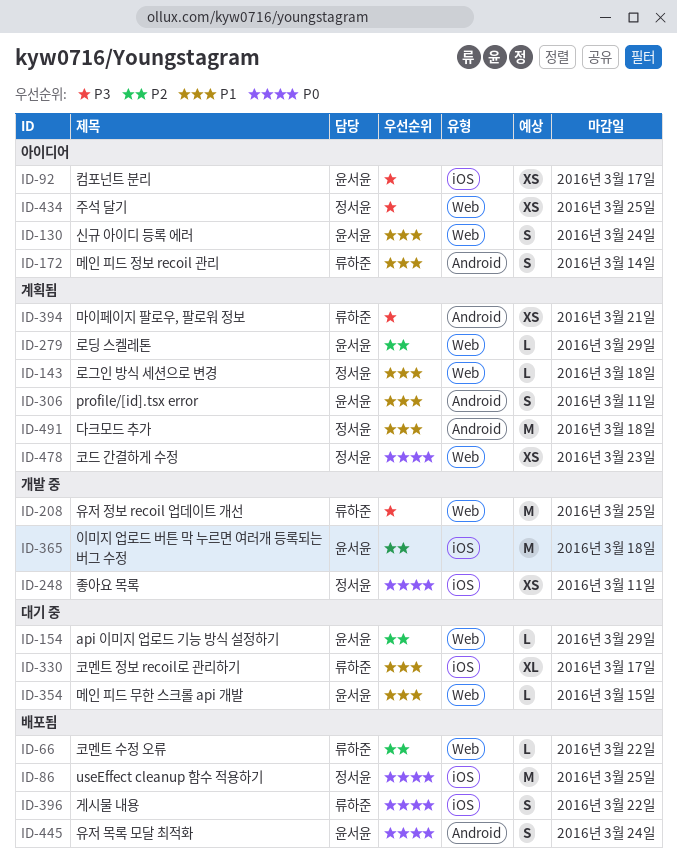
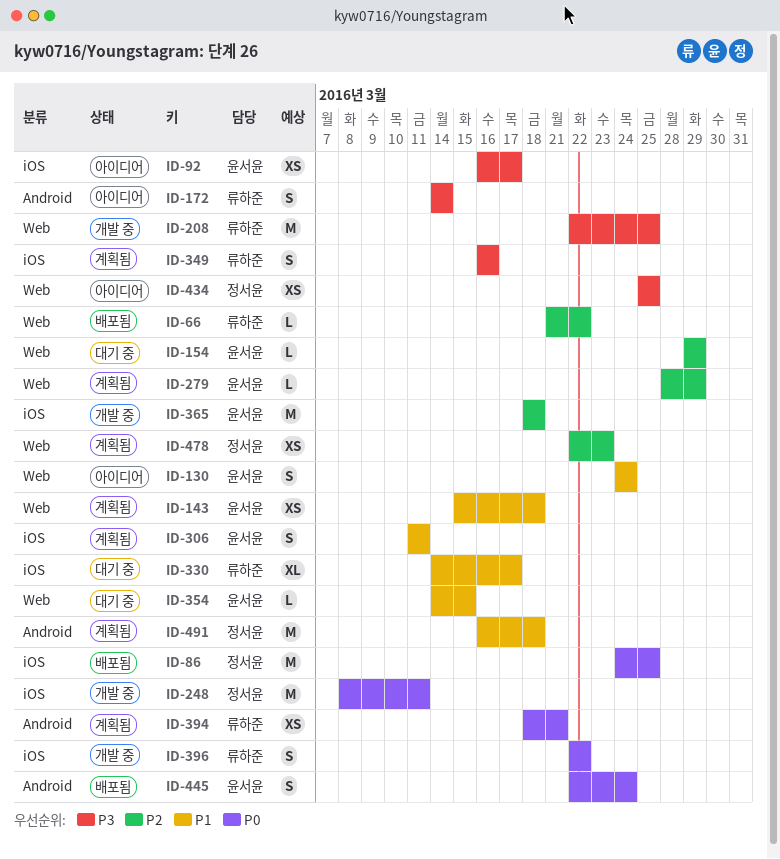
ID-143, owner: 정서윤 -> 윤서윤
ID-143, estimate: L -> XS
ID-172, priority: P1 -> P3
ID-248, estimate: XS -> M
ID-306, label: Android -> iOS
ID-349: none -> present
ID-394, priority: P3 -> P0
ID-396, status: 배포됨 -> 개발 중
ID-478, priority: P0 -> P2

